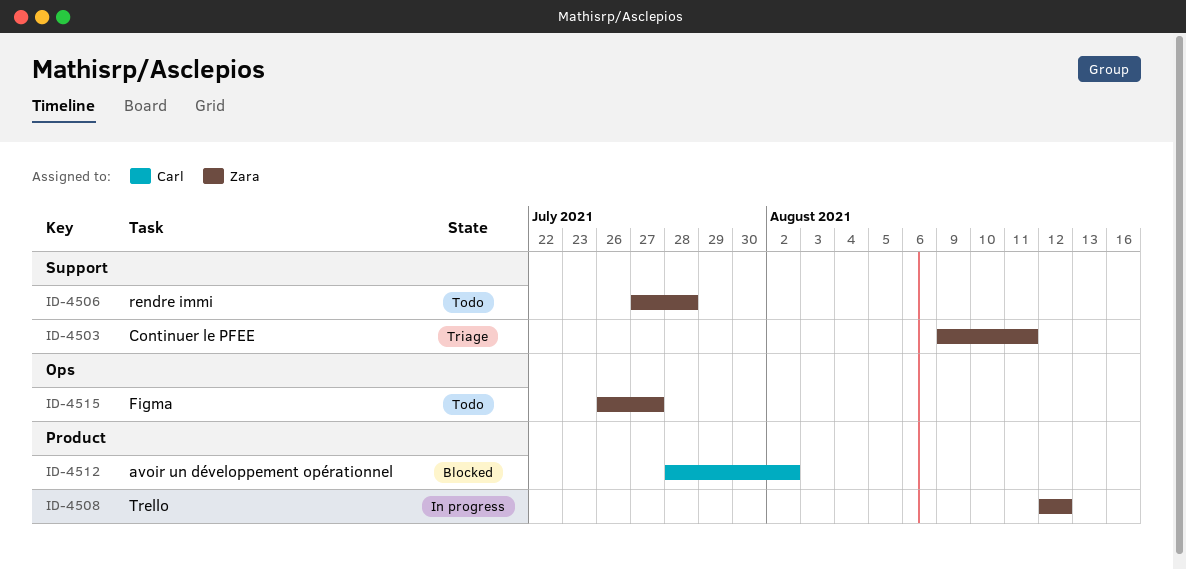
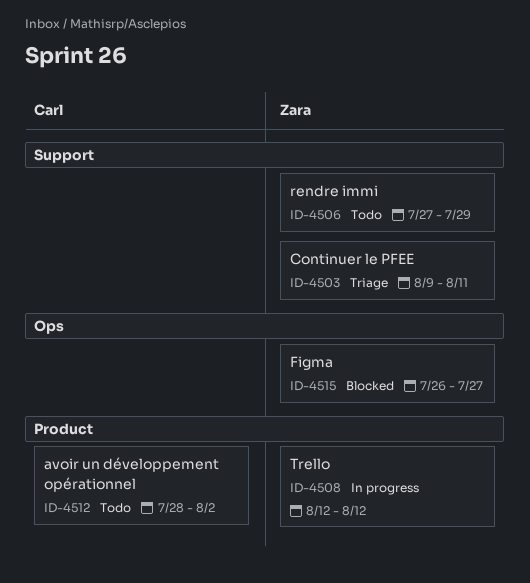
ID-4506, due: Jul 28 -> Jul 29
ID-4512, status: Blocked -> Todo
ID-4515, status: Todo -> Blocked

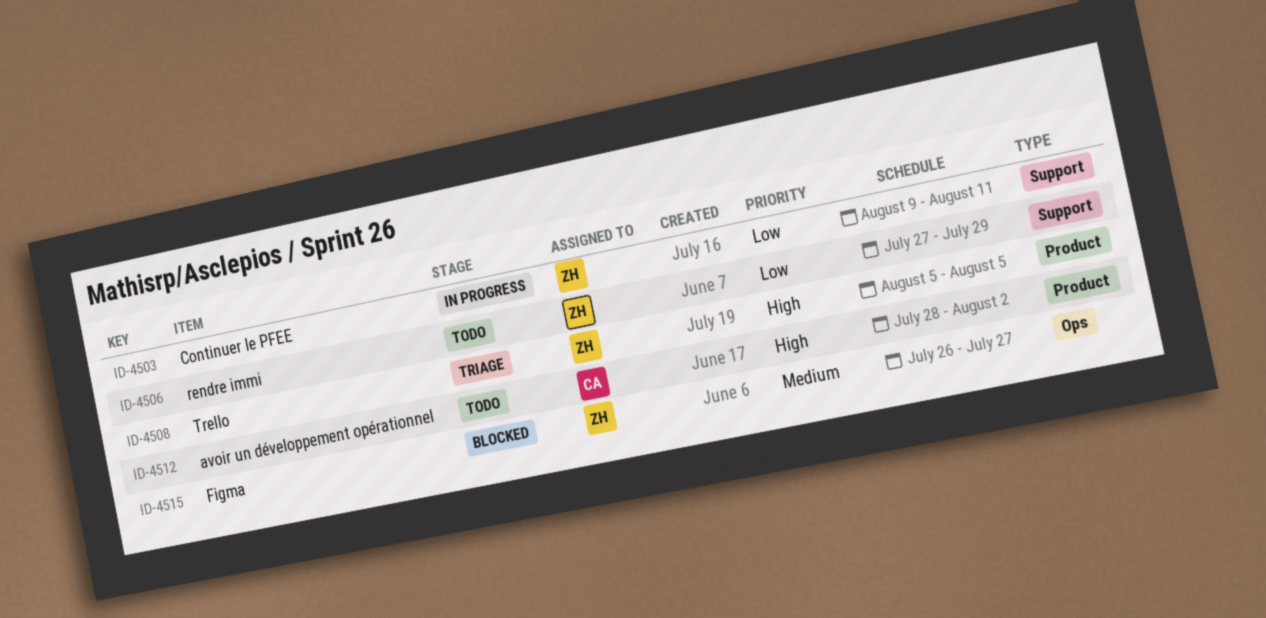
ID-4503, status: Triage -> In progress
ID-4508, status: In progress -> Triage
ID-4508, start: Aug 12 -> Aug 5
ID-4508, due: Aug 12 -> Aug 5

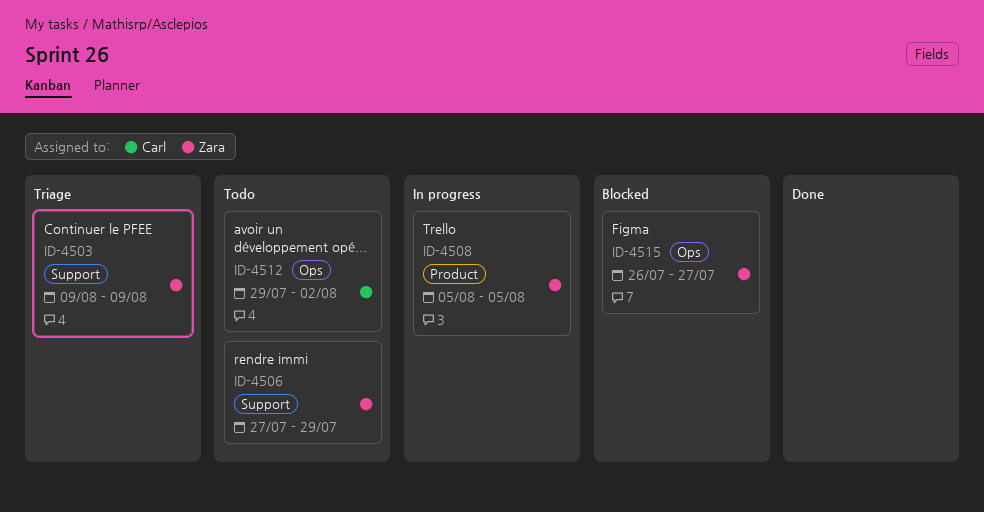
ID-4503, status: In progress -> Triage
ID-4503, due: Aug 11 -> Aug 9
ID-4508, status: Triage -> In progress
ID-4512, label: Product -> Ops
ID-4512, start: Jul 28 -> Jul 29

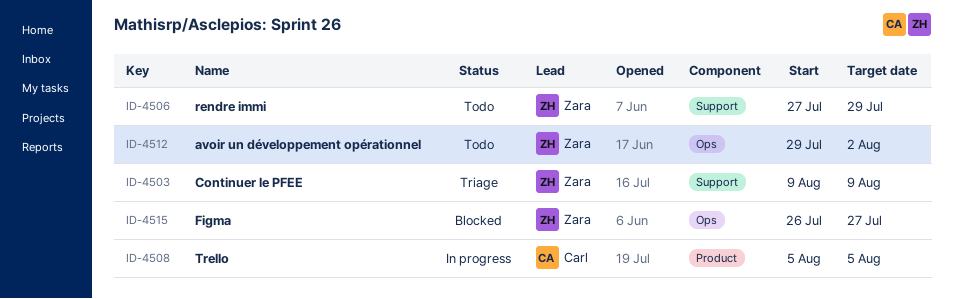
ID-4508, owner: Zara -> Carl
ID-4512, owner: Carl -> Zara

